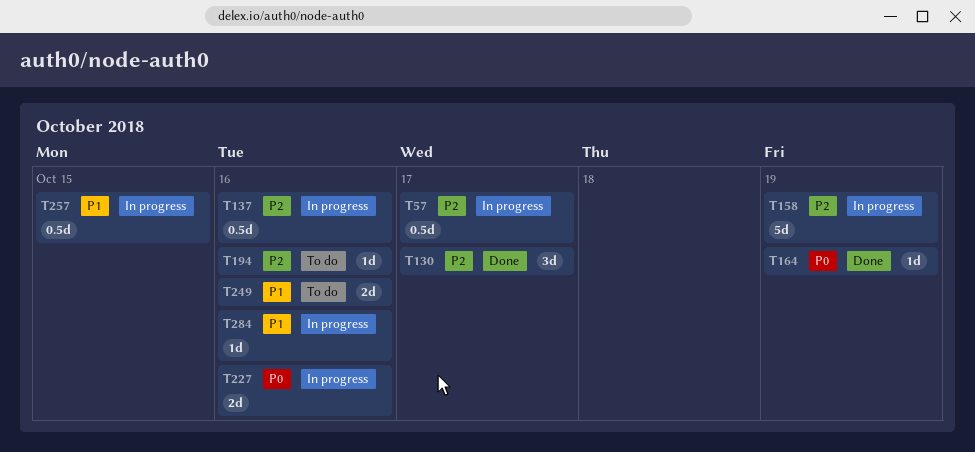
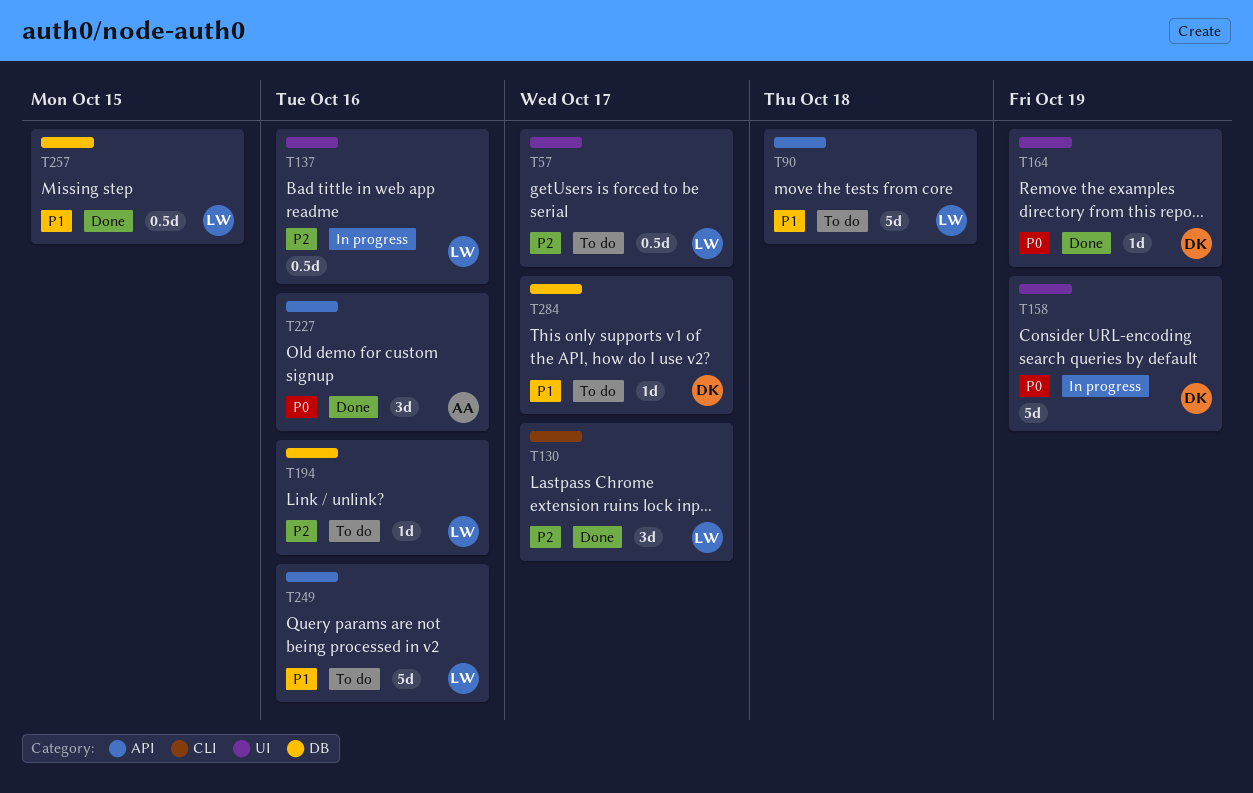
T57, status: In progress -> To do
T90: none -> present
T158, priority: P2 -> P0
T227, status: In progress -> Done
T227, estimate: 2d -> 3d
T249, estimate: 2d -> 5d
T257, status: In progress -> Done
T284, status: In progress -> To do
T284, due: Oct 16 -> Oct 17

